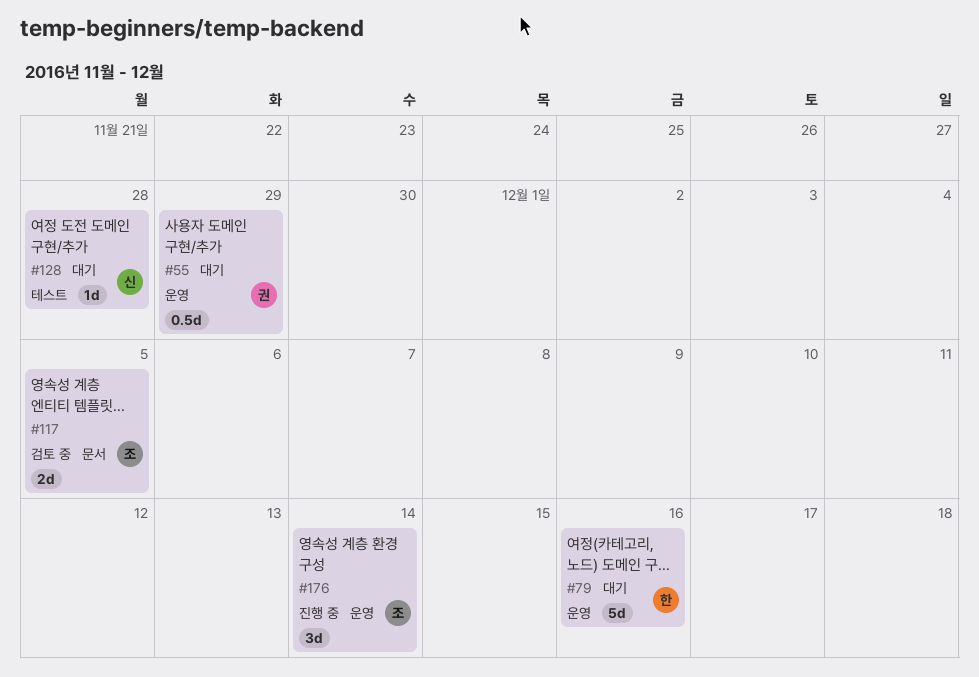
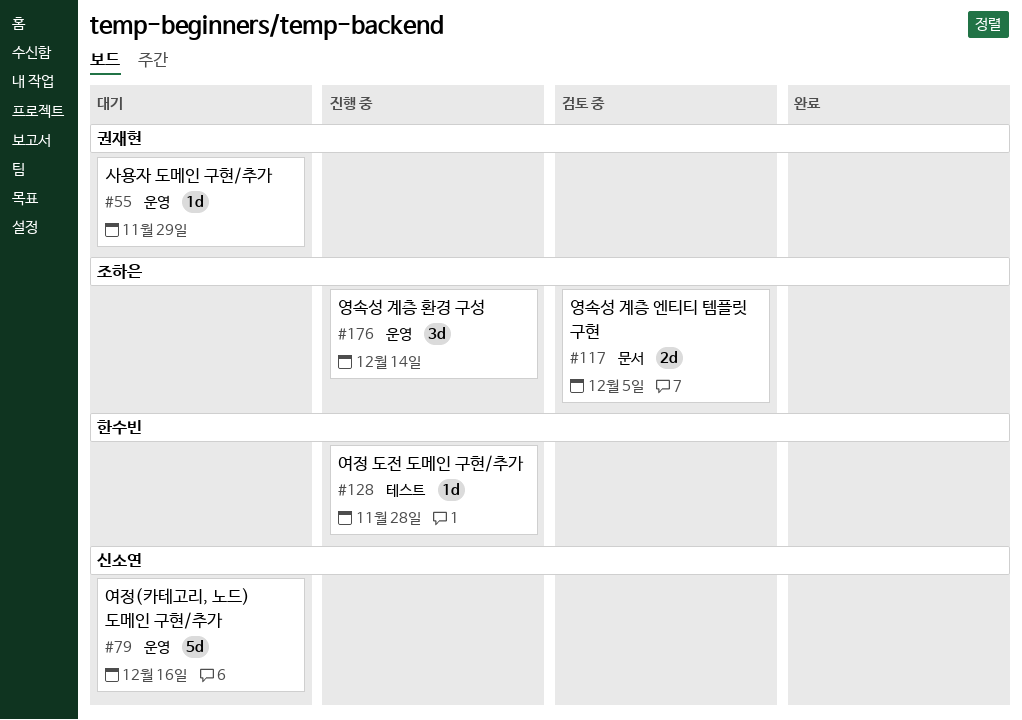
#55, estimate: 0.5d -> 1d
#79, owner: 한수빈 -> 신소연
#128, status: 대기 -> 진행 중
#128, owner: 신소연 -> 한수빈

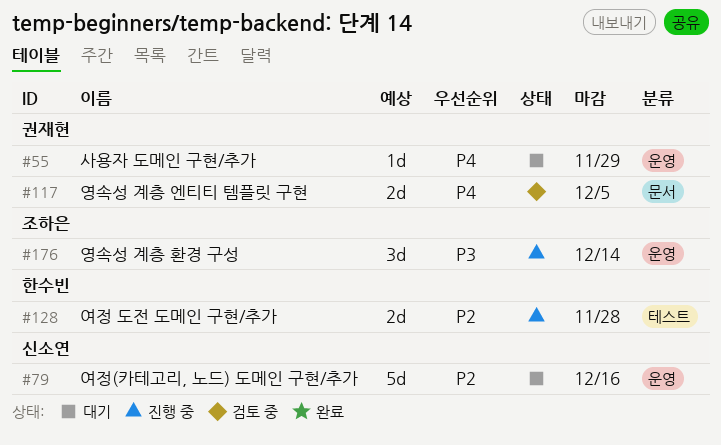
#117, owner: 조하은 -> 권재현
#128, estimate: 1d -> 2d

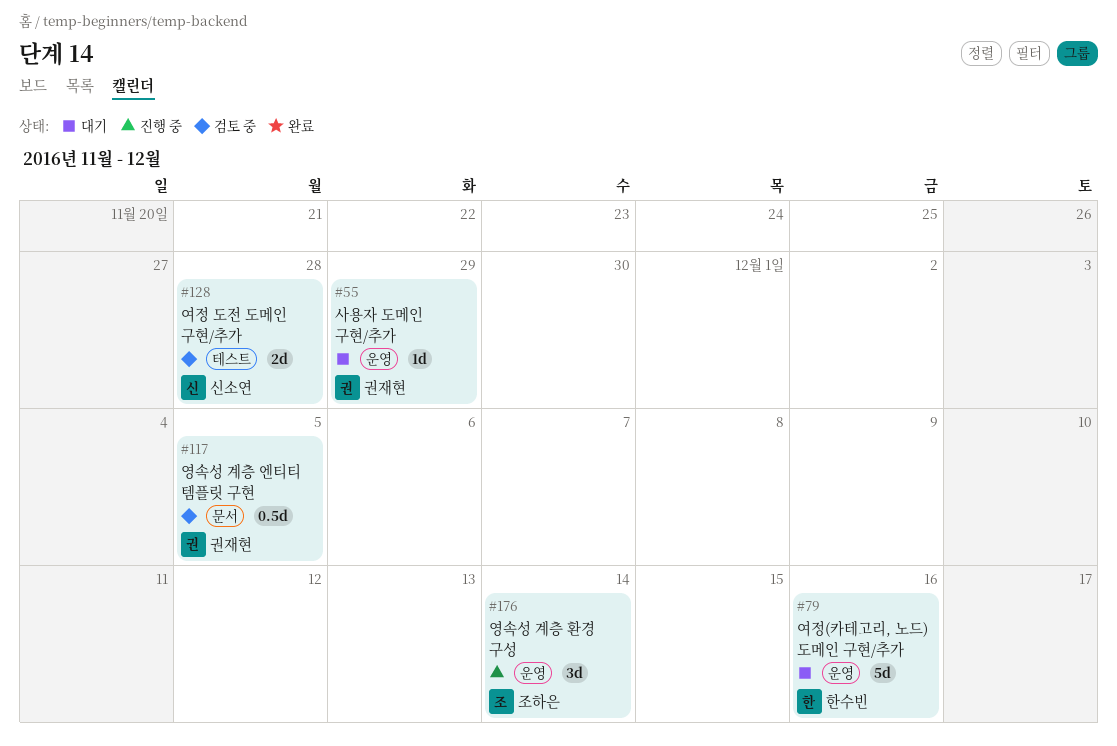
#79, owner: 신소연 -> 한수빈
#117, estimate: 2d -> 0.5d
#128, status: 진행 중 -> 검토 중
#128, owner: 한수빈 -> 신소연

